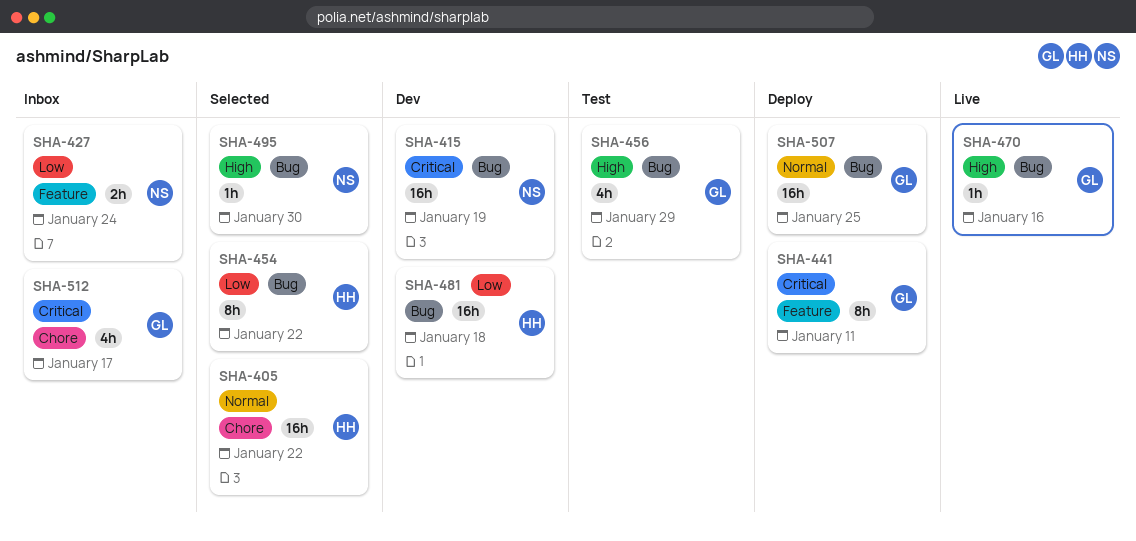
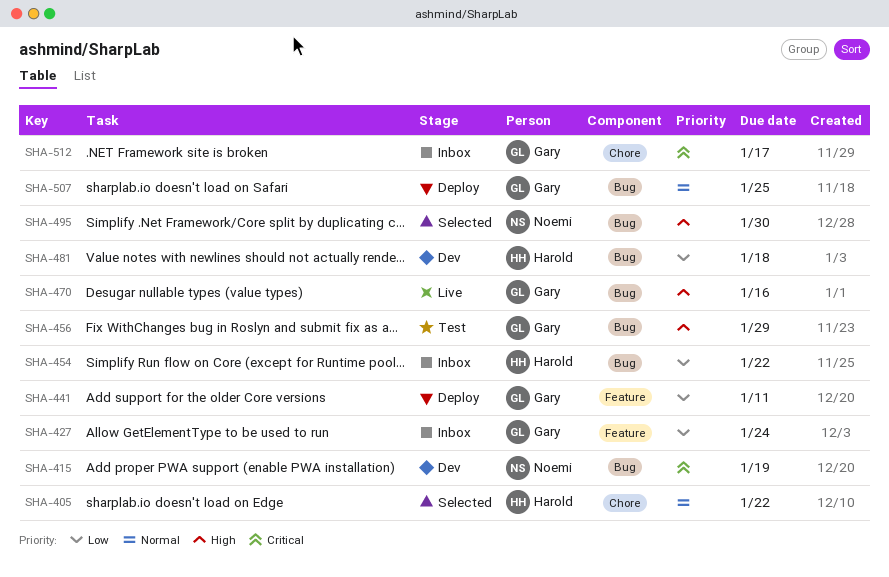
SHA-427, owner: Noemi -> Gary
SHA-441, priority: Critical -> Low
SHA-454, status: Selected -> Inbox

